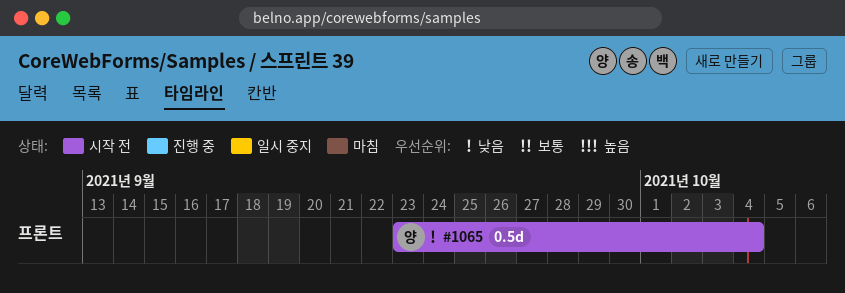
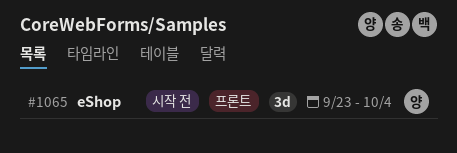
#1065, estimate: 0.5d -> 3d

